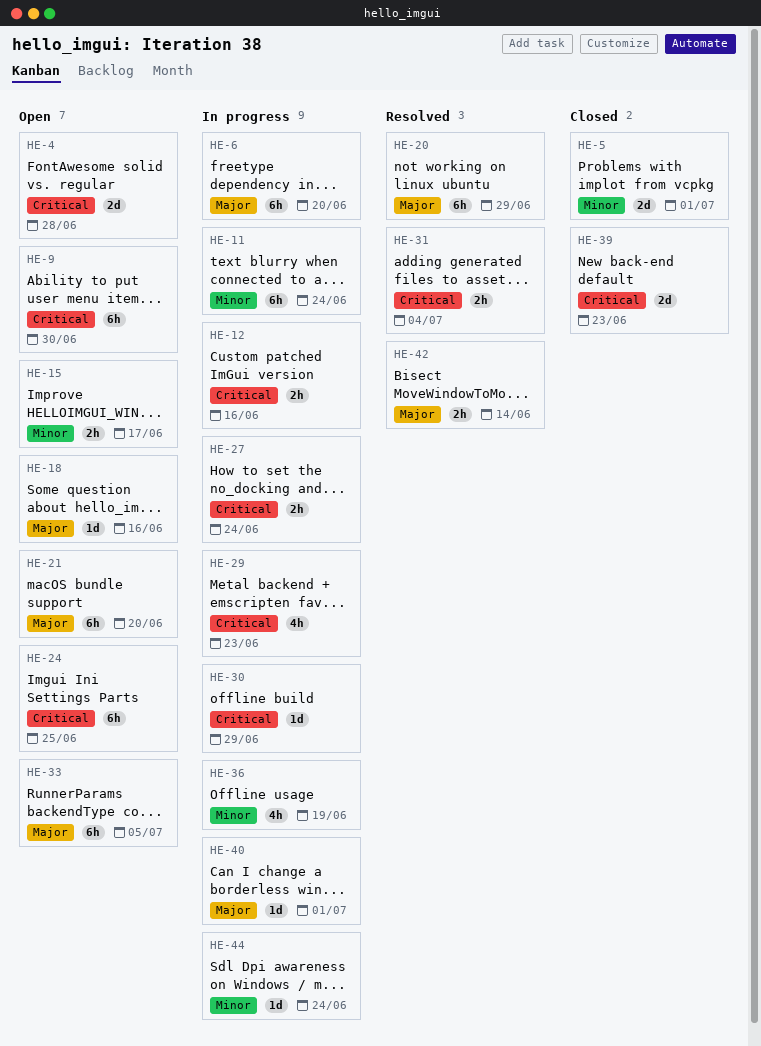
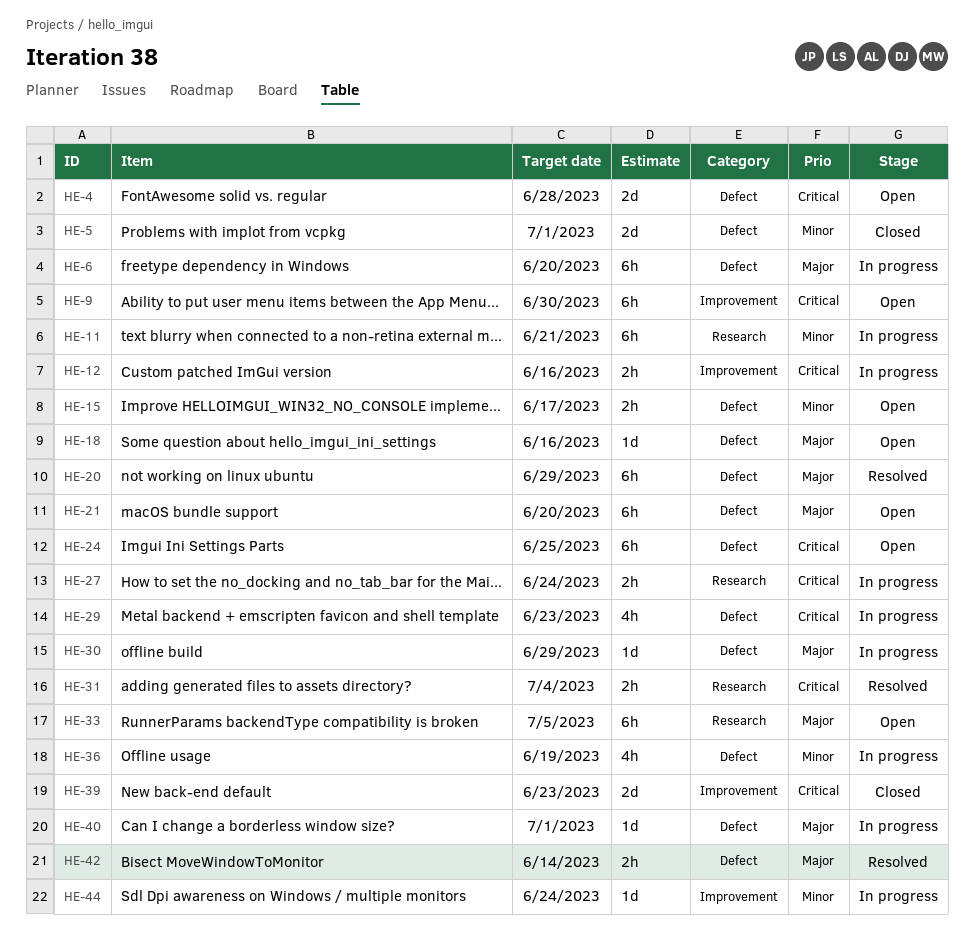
HE-11, due: Jun 24 -> Jun 21
HE-30, priority: Critical -> Major

